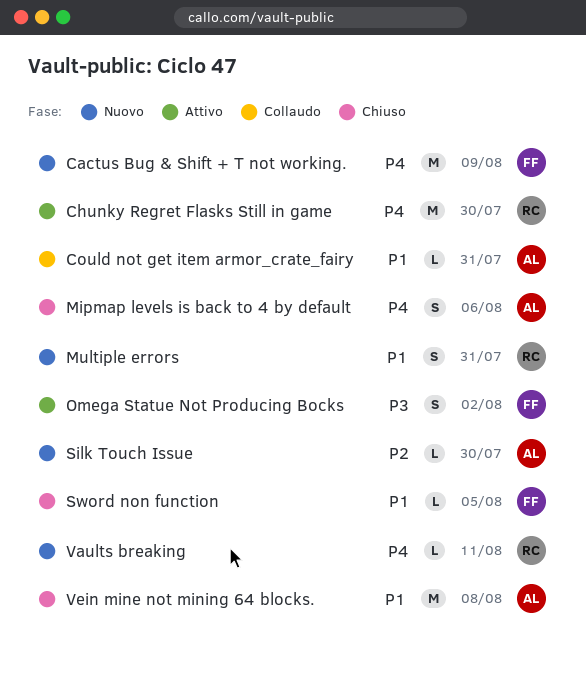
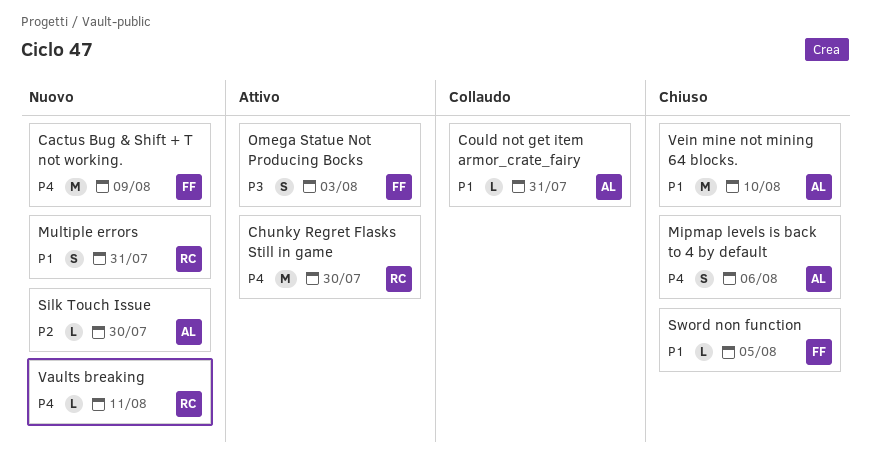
Omega Statue Not Producing Bocks, due: Aug 2 -> Aug 3
Vein mine not mining 64 blocks., due: Aug 8 -> Aug 10

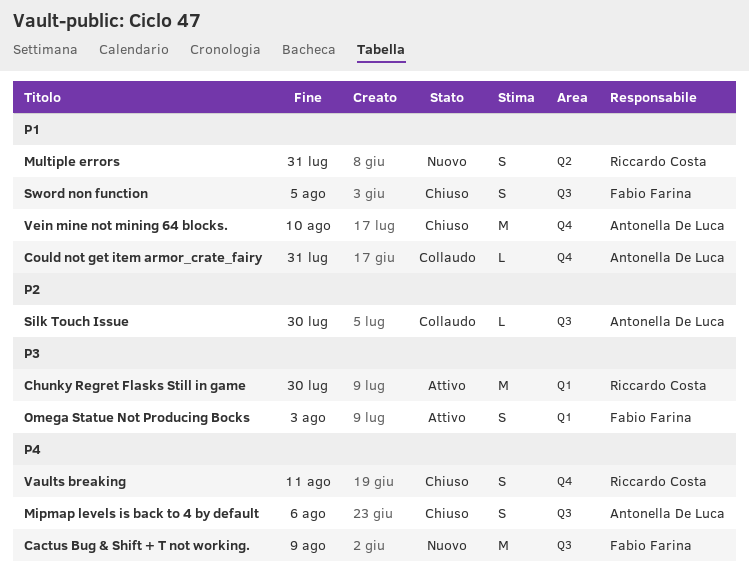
Chunky Regret Flasks Still in game, priority: P4 -> P3
Silk Touch Issue, status: Nuovo -> Collaudo
Sword non function, estimate: L -> S
Vaults breaking, status: Nuovo -> Chiuso
Vaults breaking, estimate: L -> S

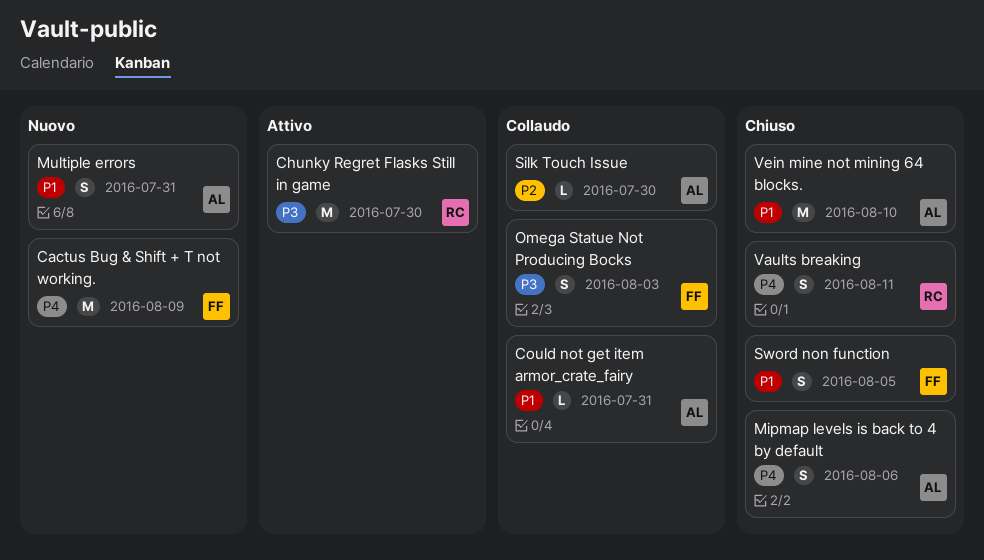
Multiple errors, owner: Riccardo Costa -> Antonella De Luca
Omega Statue Not Producing Bocks, status: Attivo -> Collaudo

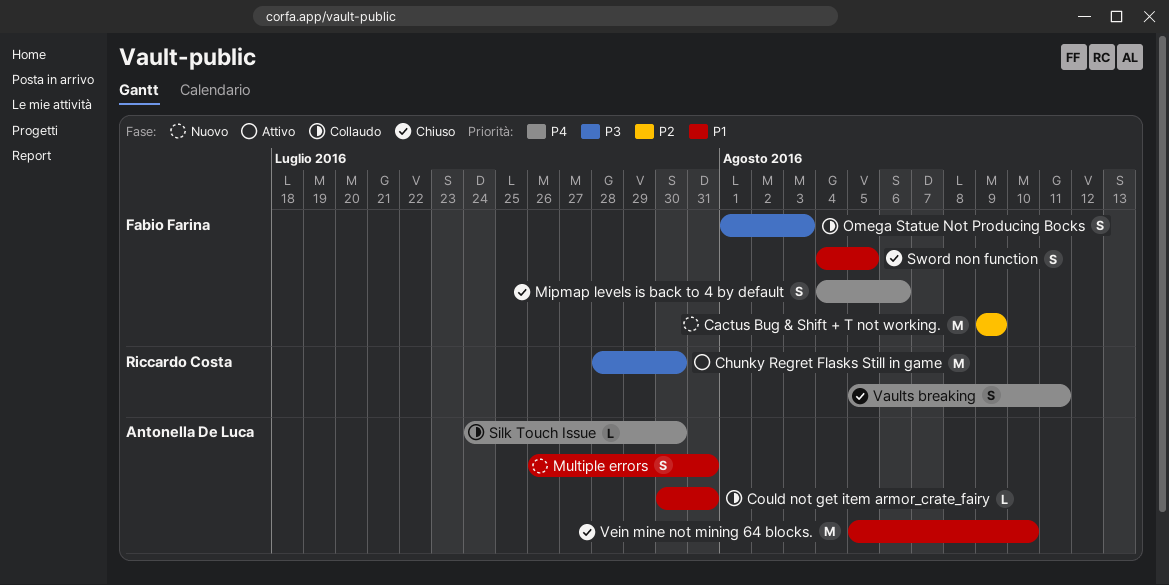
Cactus Bug & Shift + T not working., priority: P4 -> P2
Mipmap levels is back to 4 by default, owner: Antonella De Luca -> Fabio Farina
Silk Touch Issue, priority: P2 -> P4

